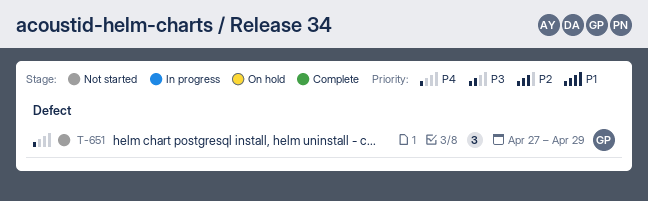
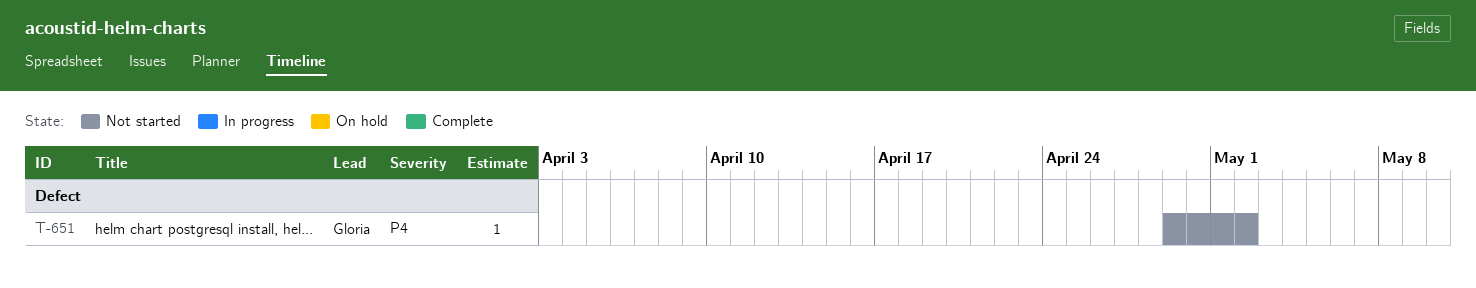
T-651, estimate: 3 -> 1
T-651, start: Apr 27 -> Apr 29
T-651, due: Apr 29 -> May 2

